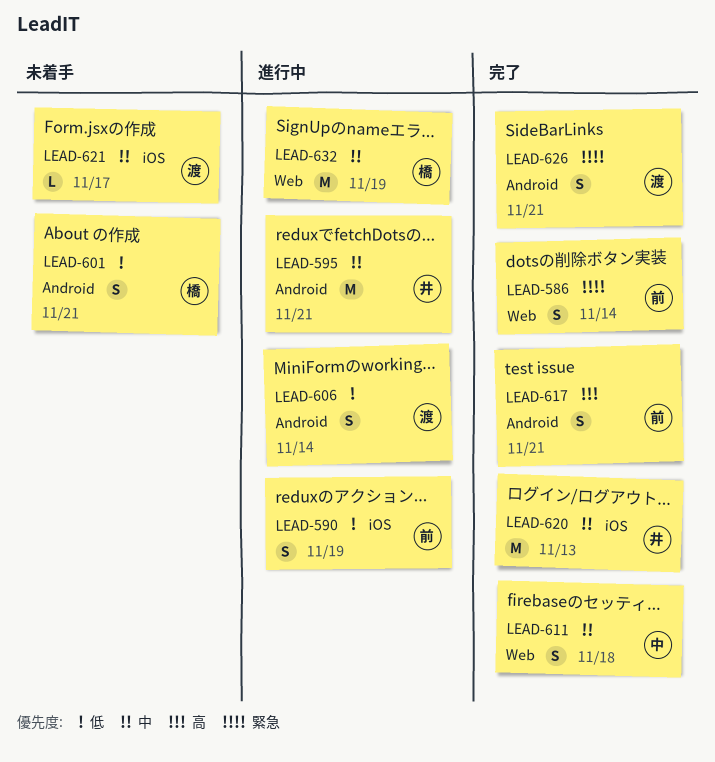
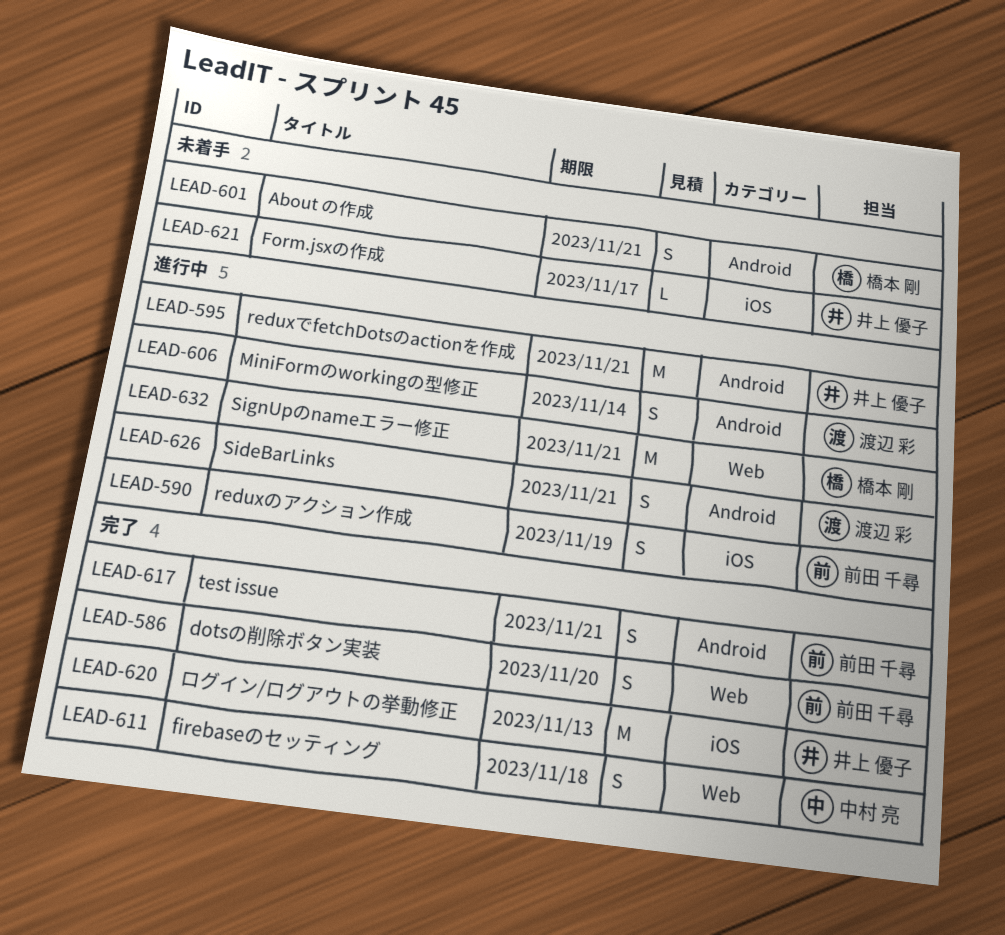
LEAD-586, due: Nov 14 -> Nov 20
LEAD-621, owner: 渡辺 彩 -> 井上 優子
LEAD-626, status: 完了 -> 進行中
LEAD-632, due: Nov 19 -> Nov 21

